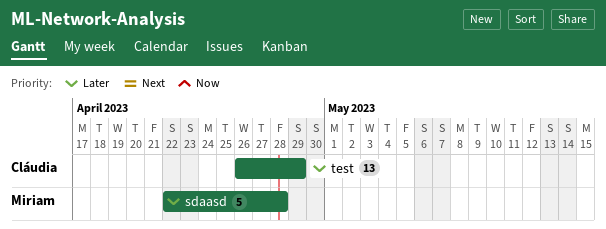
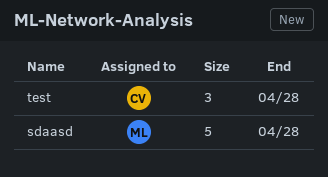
test, estimate: 13 -> 3
test, due: Apr 29 -> Apr 28

